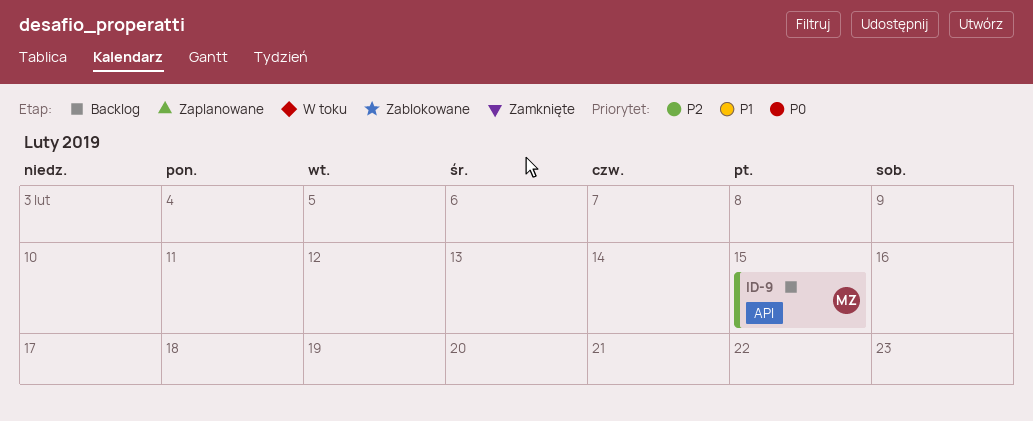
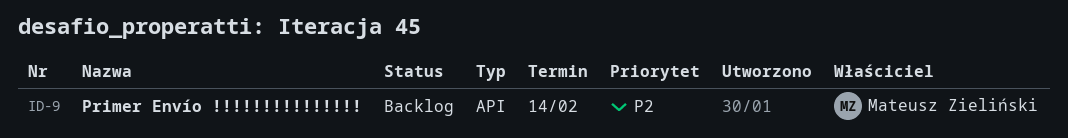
ID-9, due: Feb 15 -> Feb 14

